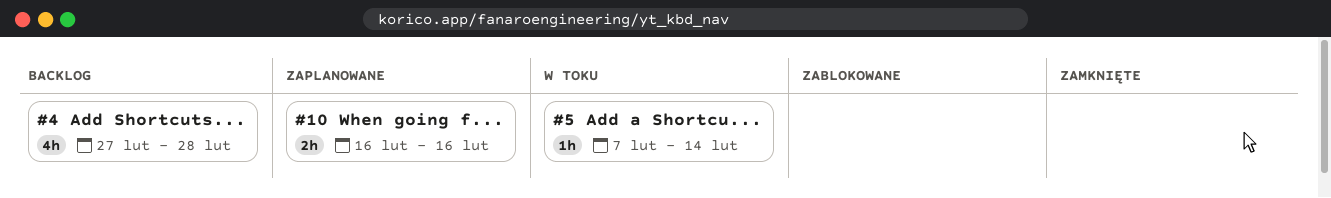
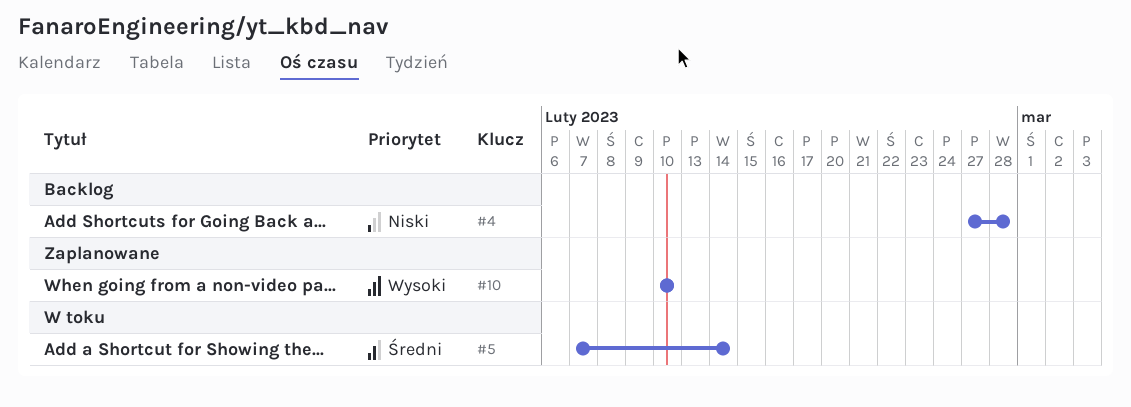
#10, start: Feb 16 -> Feb 10
#10, due: Feb 16 -> Feb 10

